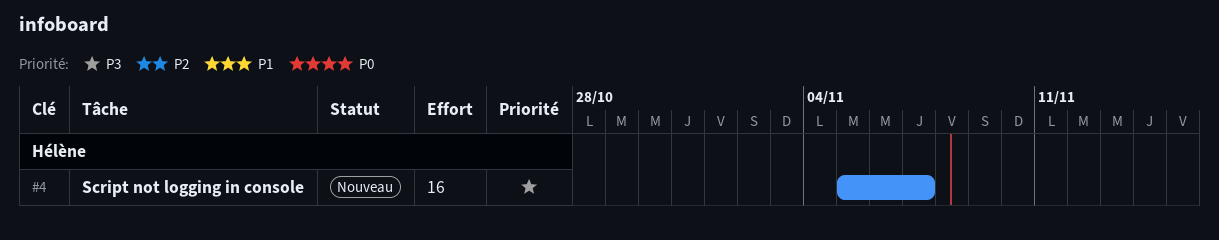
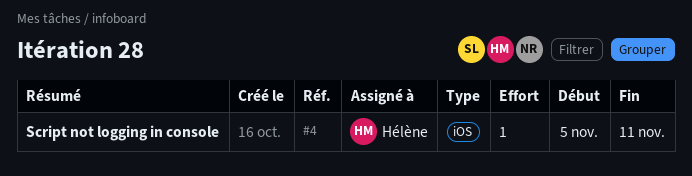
#4, estimate: 16 -> 1
#4, due: Nov 7 -> Nov 11

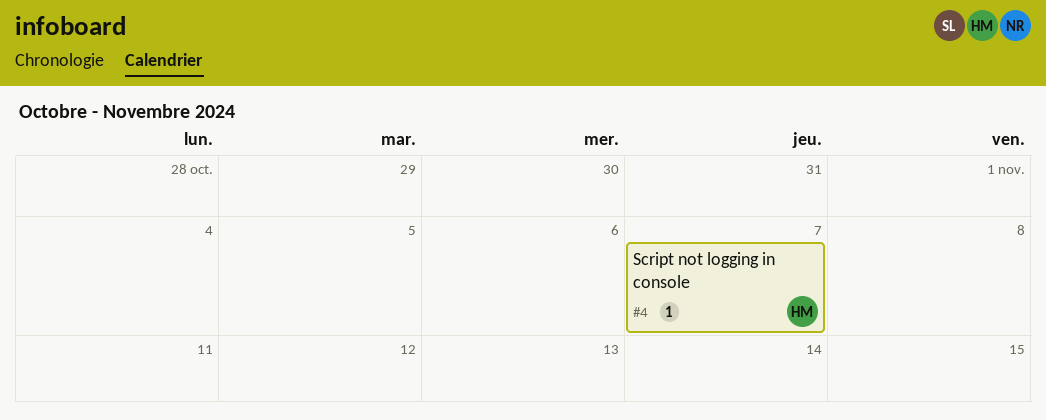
#4, due: Nov 11 -> Nov 7

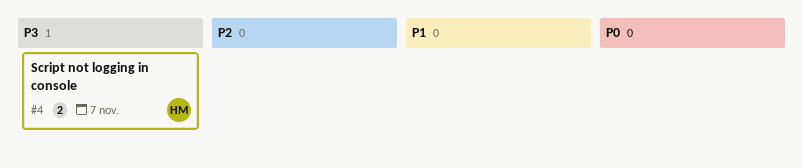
#4, estimate: 1 -> 2

